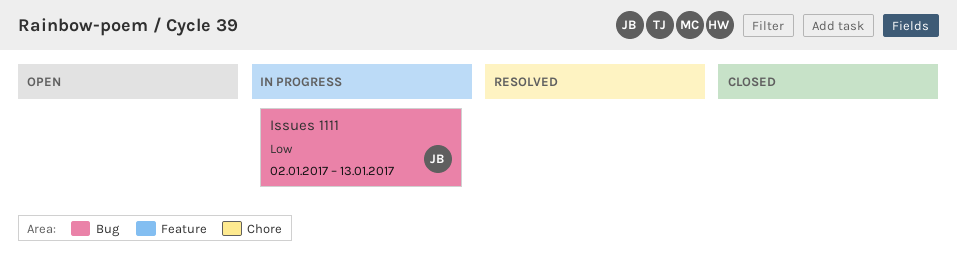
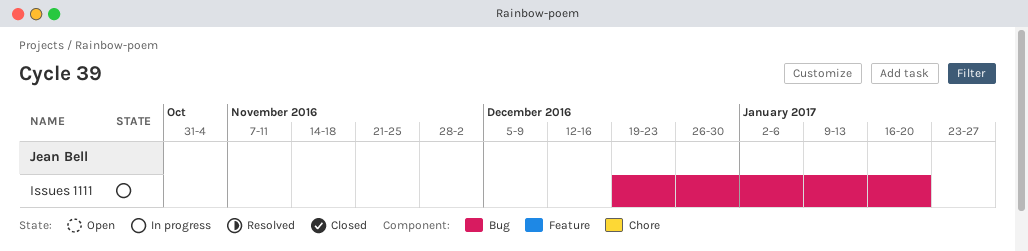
Issues 1111, start: Jan 2 -> Dec 19
Issues 1111, due: Jan 13 -> Jan 20

